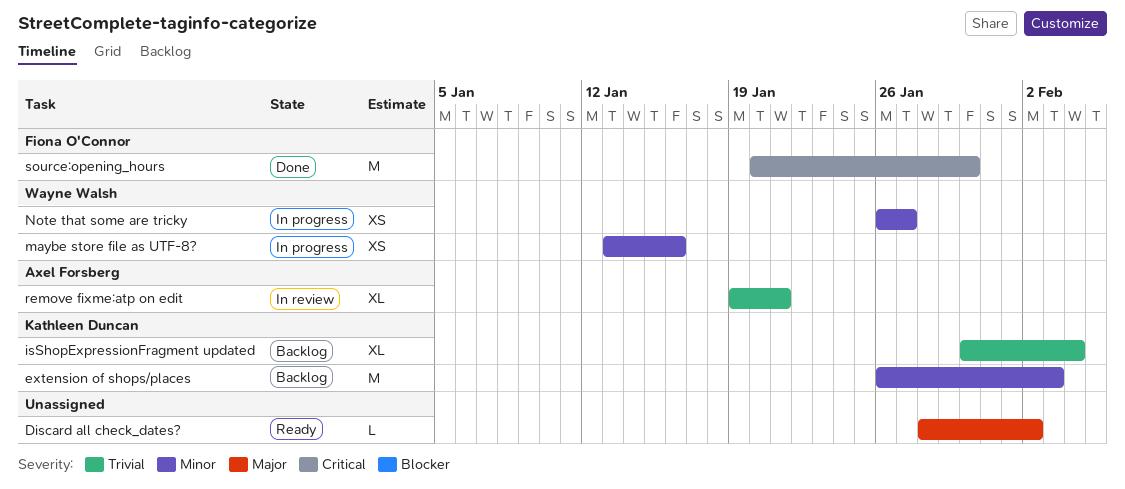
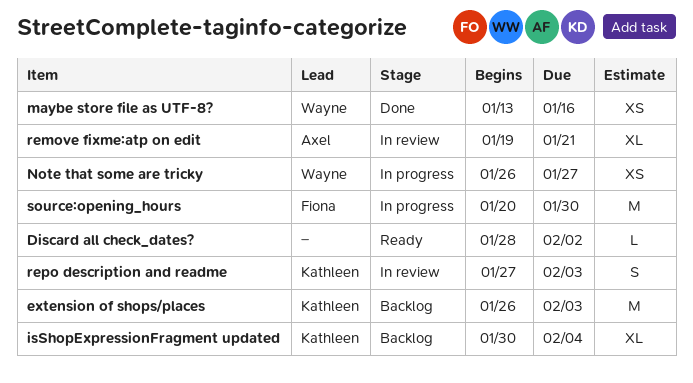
maybe store file as UTF-8?, status: In progress -> Done
repo description and readme: none -> present
source:opening_hours, status: Done -> In progress

